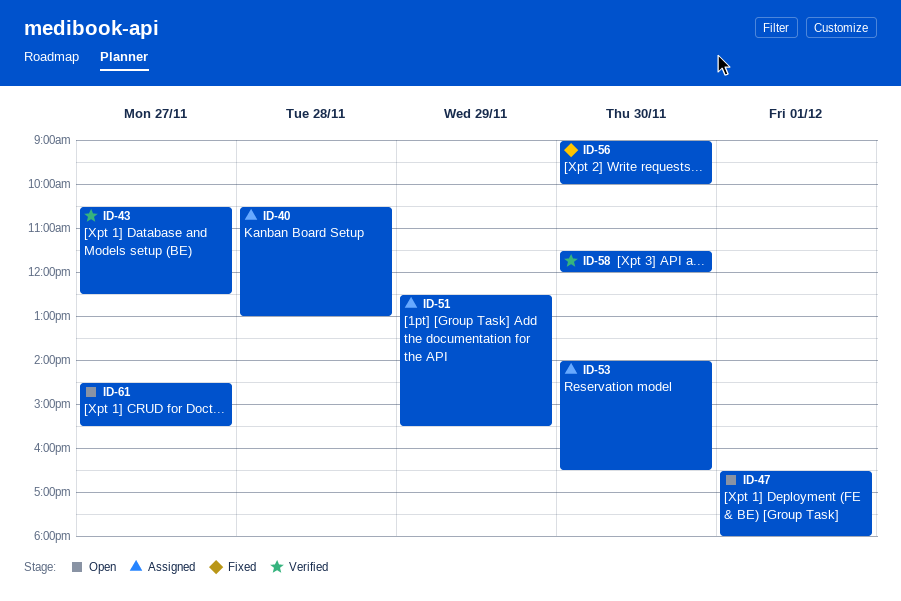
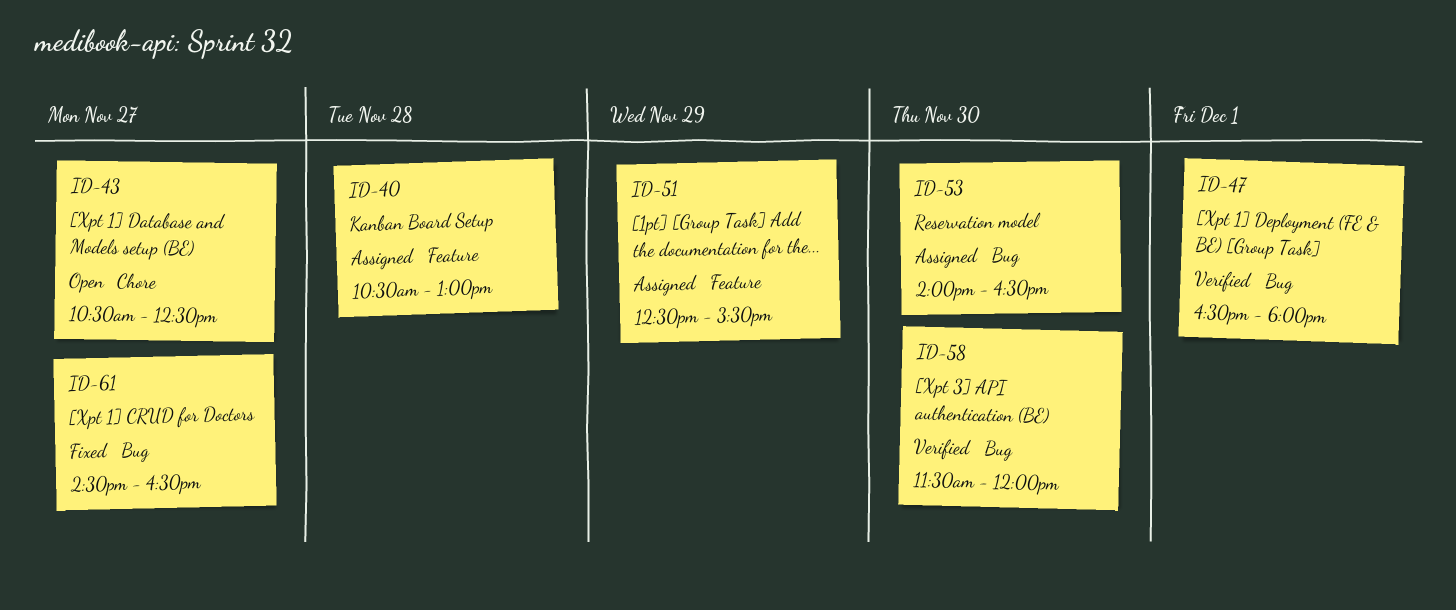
ID-43, status: Verified -> Open
ID-47, status: Open -> Verified
ID-56: present -> none
ID-61, status: Open -> Fixed
ID-61, ends: 15:30 -> 16:30

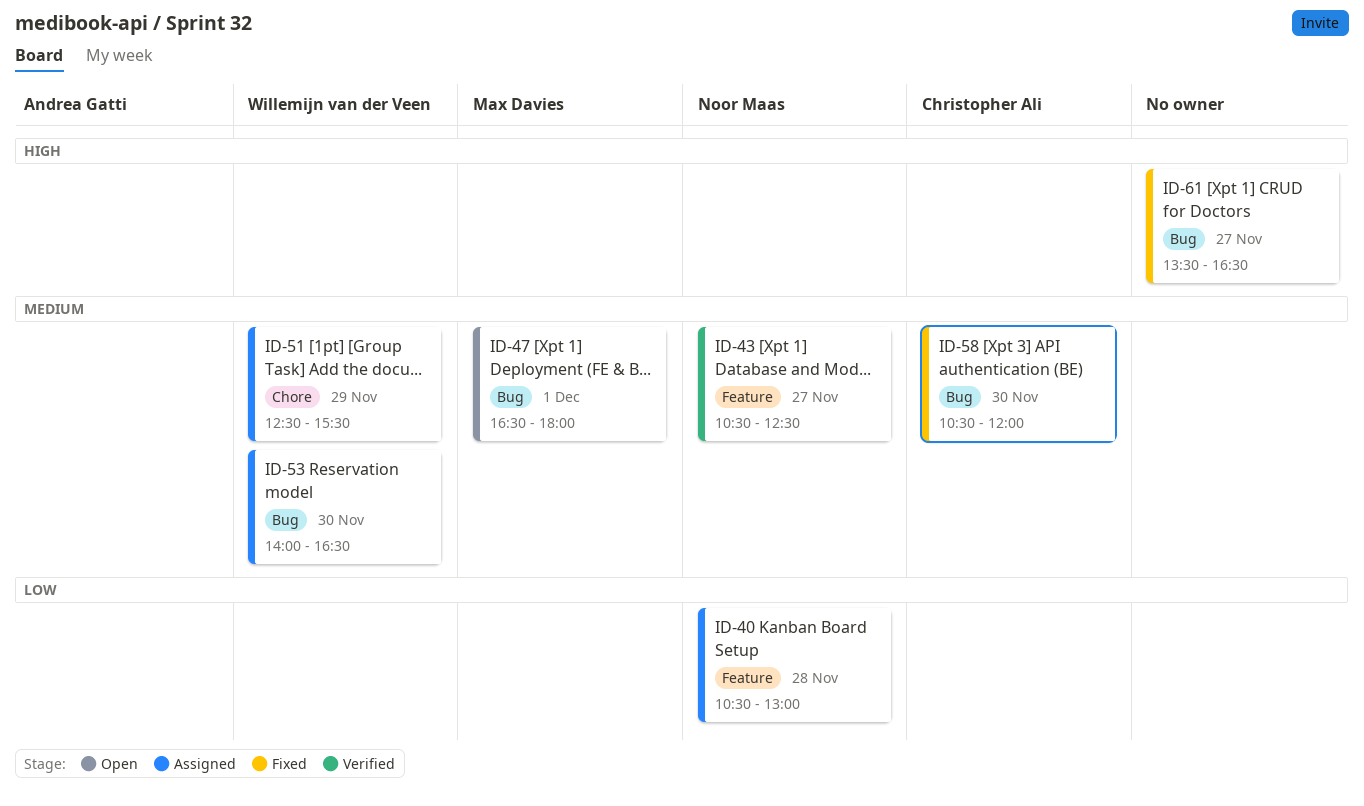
ID-43, status: Open -> Verified
ID-43, label: Chore -> Feature
ID-47, status: Verified -> Open
ID-51, label: Feature -> Chore
ID-58, status: Verified -> Fixed
ID-58, begins: 11:30 -> 10:30
ID-61, begins: 14:30 -> 13:30

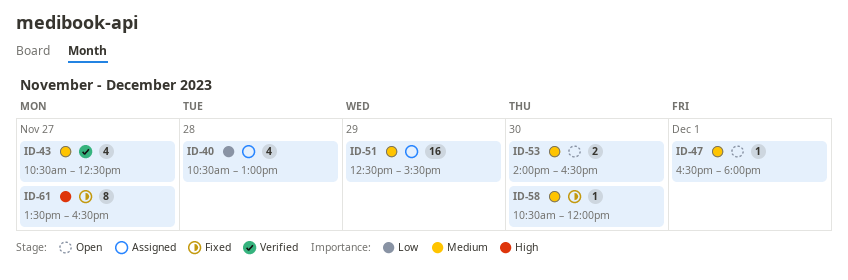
ID-53, status: Assigned -> Open

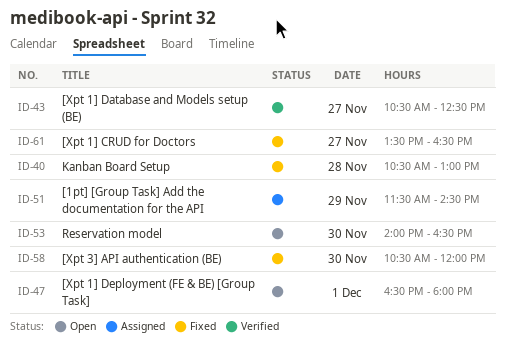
ID-40, status: Assigned -> Fixed
ID-51, begins: 12:30 -> 11:30
ID-51, ends: 15:30 -> 14:30

